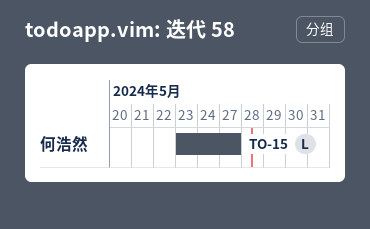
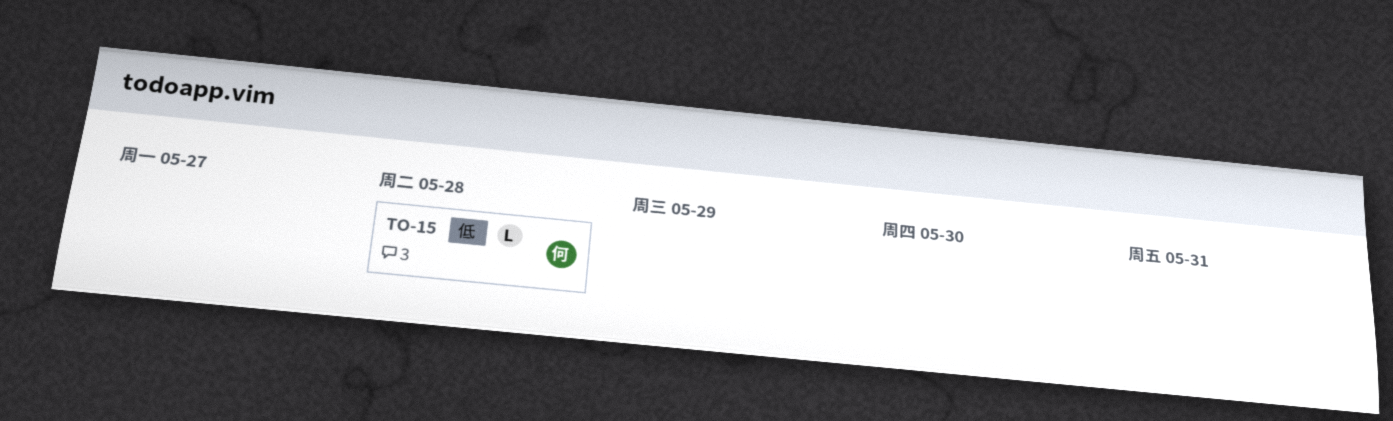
TO-15, due: May 27 -> May 28

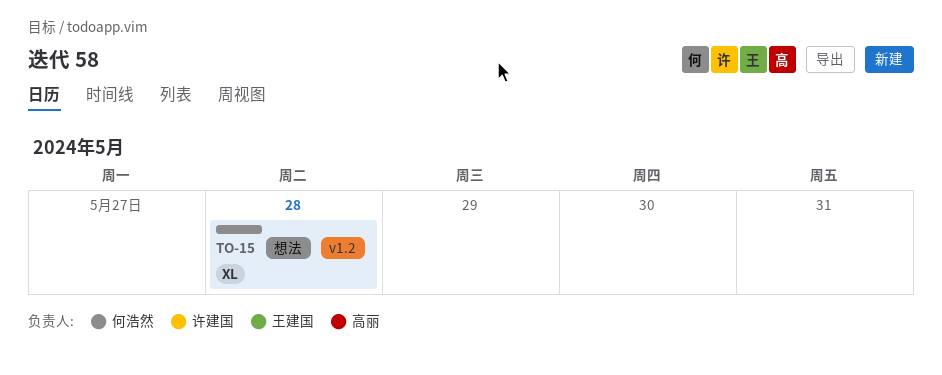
TO-15, estimate: L -> XL

